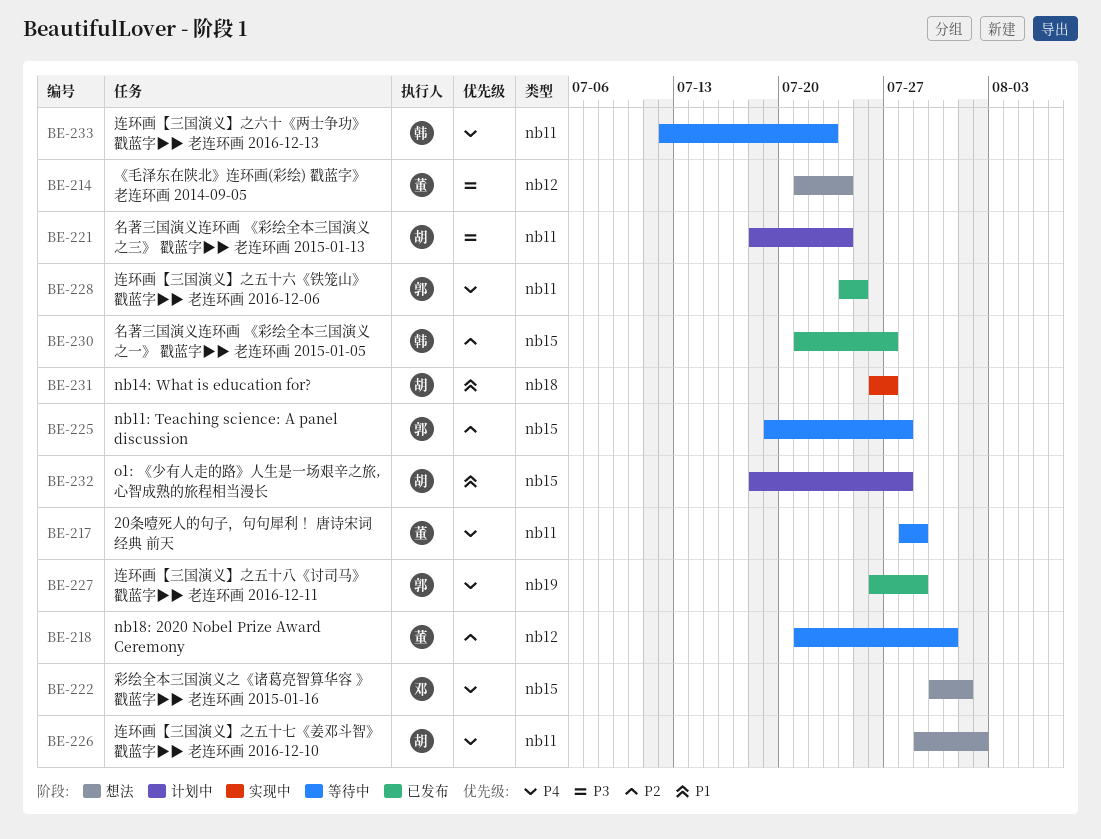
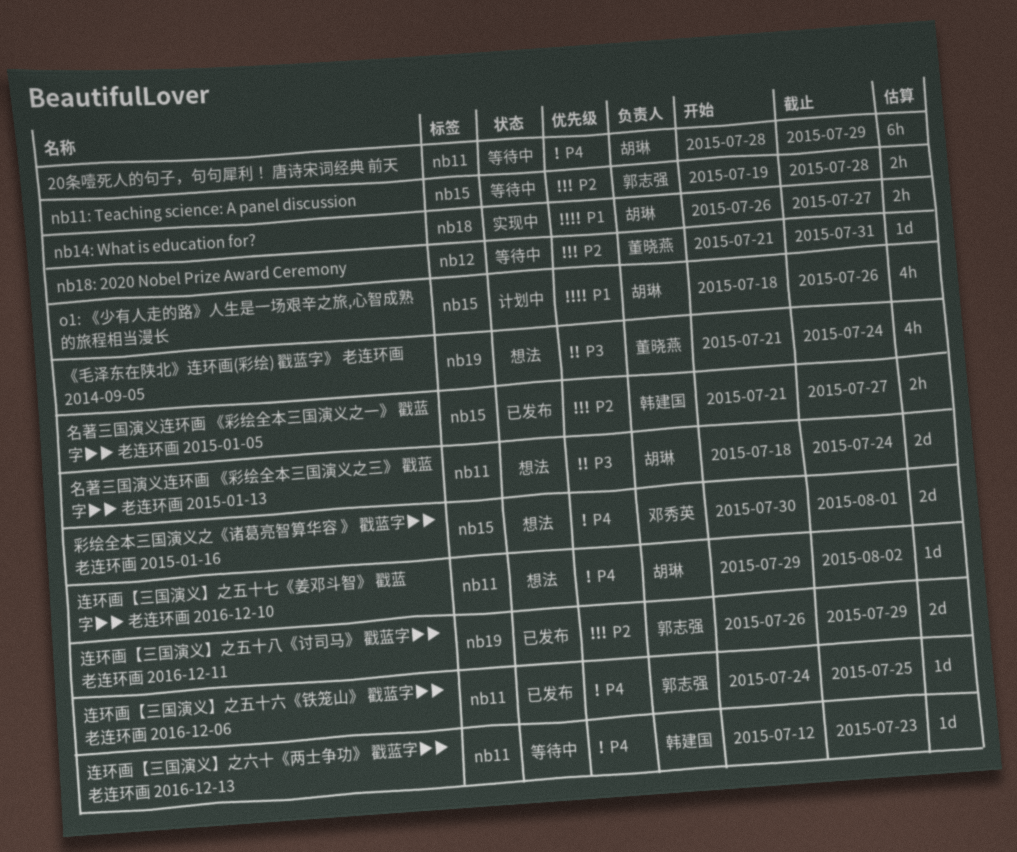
20条噎死人的句子，句句犀利！ 唐诗宋词经典 前天, owner: 董晓燕 -> 胡琳
o1: 《少有人走的路》人生是一场艰辛之旅,心智成熟的旅程相当漫长, due: Jul 28 -> Jul 26
《毛泽东在陕北》连环画(彩绘) 戳蓝字》 老连环画 2014-09-05, label: nb12 -> nb19
名著三国演义连环画 《彩绘全本三国演义之三》 戳蓝字▶▶ 老连环画 2015-01-13, status: 计划中 -> 想法
连环画【三国演义】之五十八《讨司马》 戳蓝字▶▶ 老连环画 2016-12-11, priority: P4 -> P2

